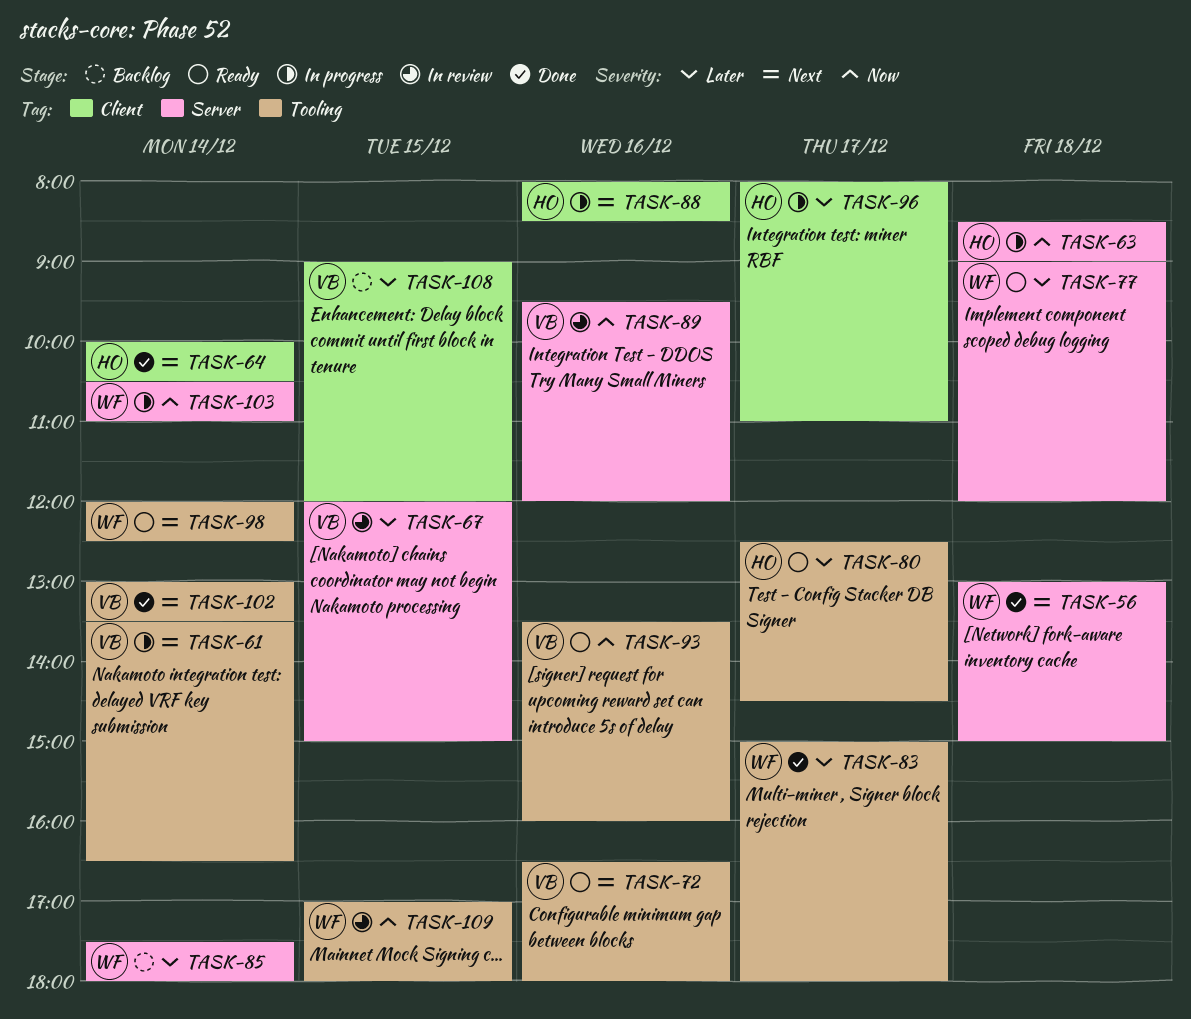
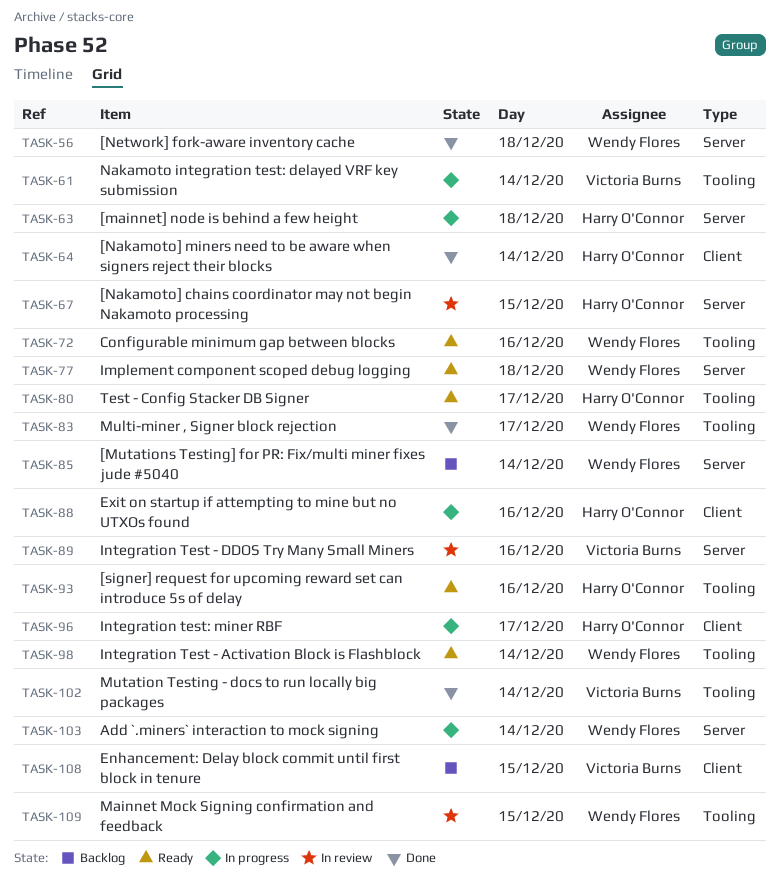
TASK-67, owner: Victoria Burns -> Harry O'Connor
TASK-72, owner: Victoria Burns -> Wendy Flores
TASK-93, owner: Victoria Burns -> Harry O'Connor

